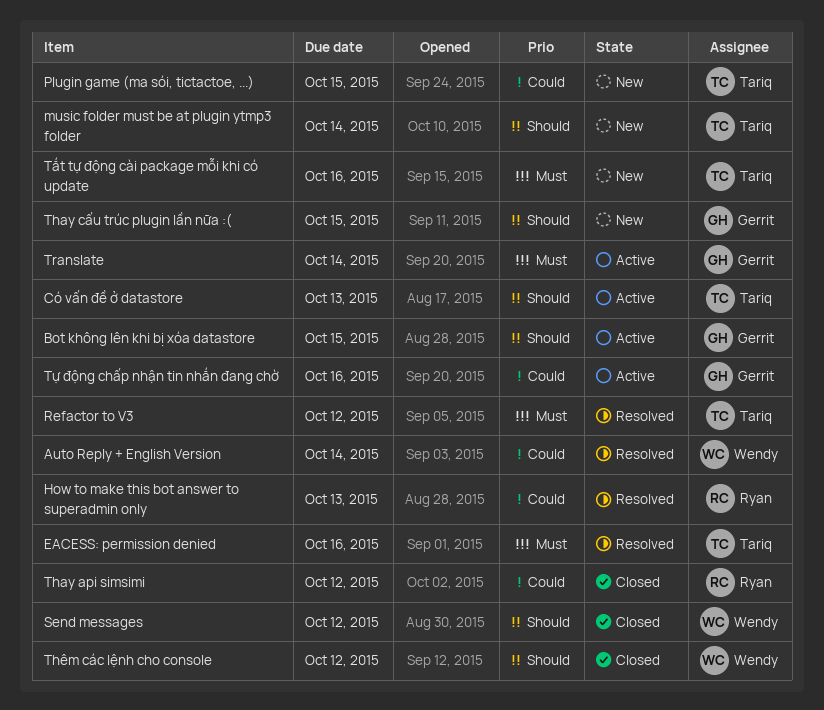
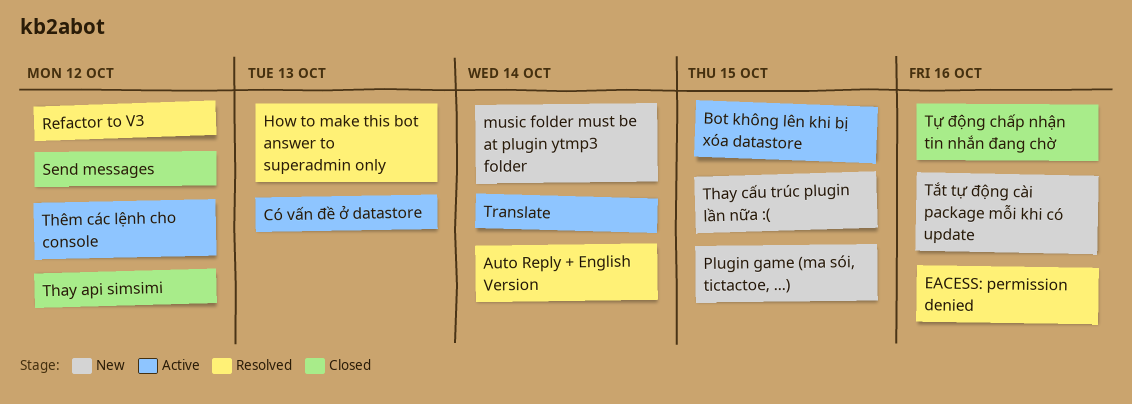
Thêm các lệnh cho console, status: Closed -> Active
Tự động chấp nhận tin nhắn đang chờ, status: Active -> Closed

